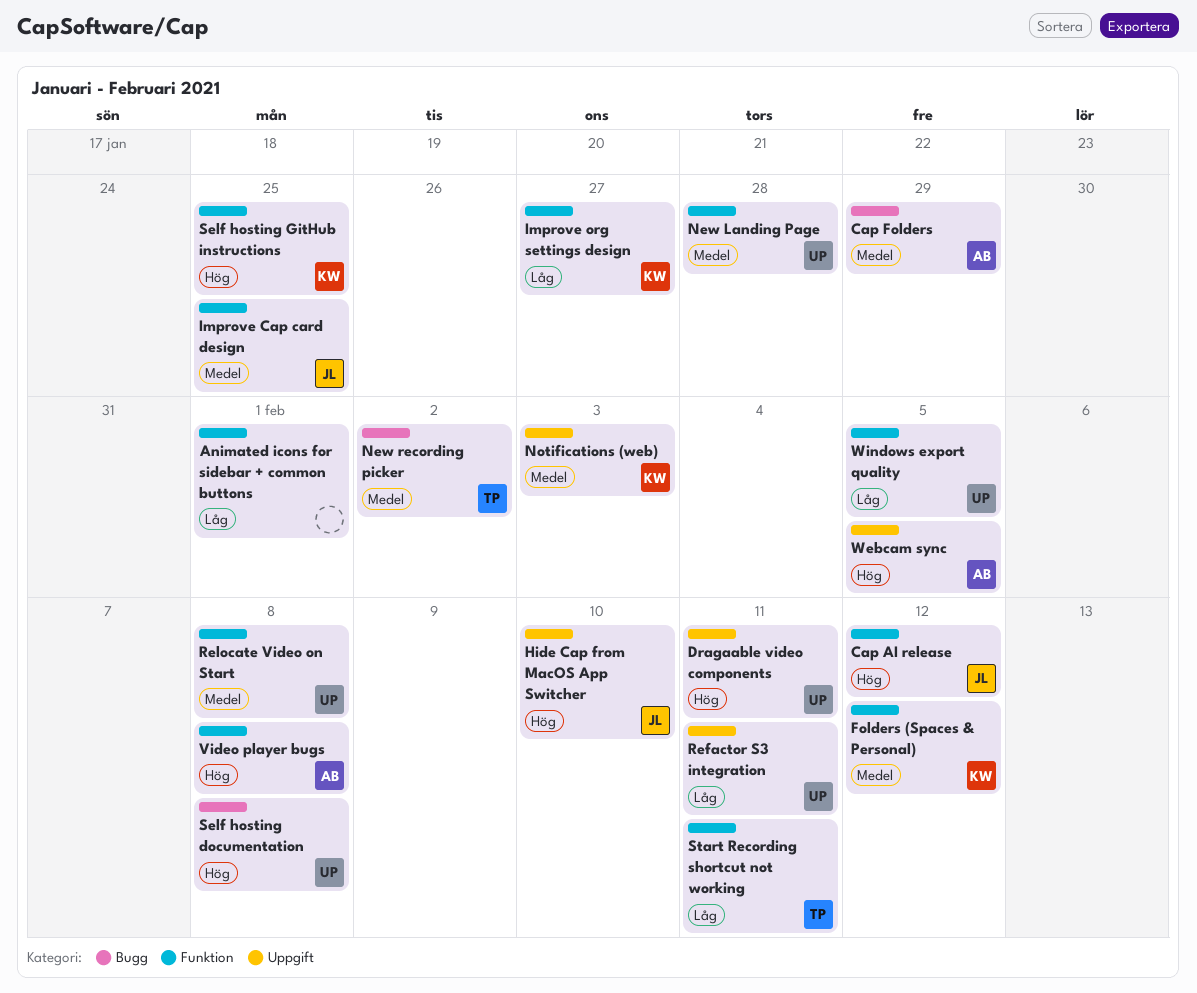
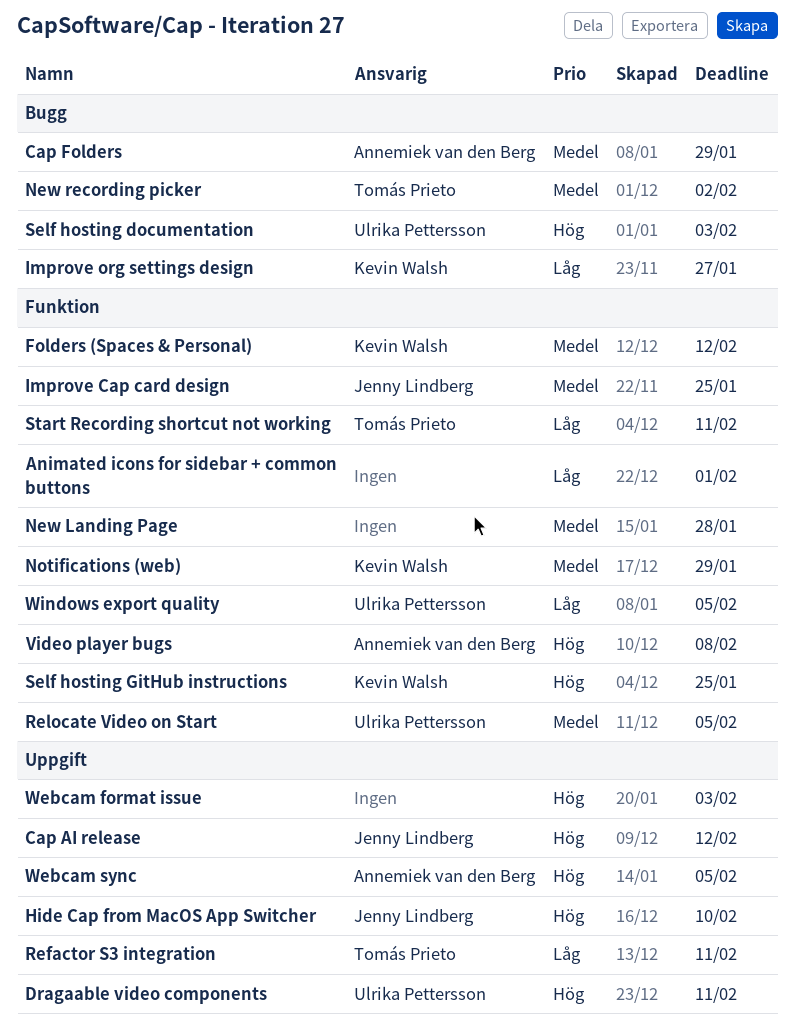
Cap AI release, label: Funktion -> Uppgift
Improve org settings design, label: Funktion -> Bugg
New Landing Page, owner: Ulrika Pettersson -> none
Notifications (web), label: Uppgift -> Funktion
Notifications (web), due: Feb 3 -> Jan 29
Refactor S3 integration, owner: Ulrika Pettersson -> Tomás Prieto
Relocate Video on Start, due: Feb 8 -> Feb 5
Self hosting documentation, due: Feb 8 -> Feb 3
Webcam format issue: none -> present

